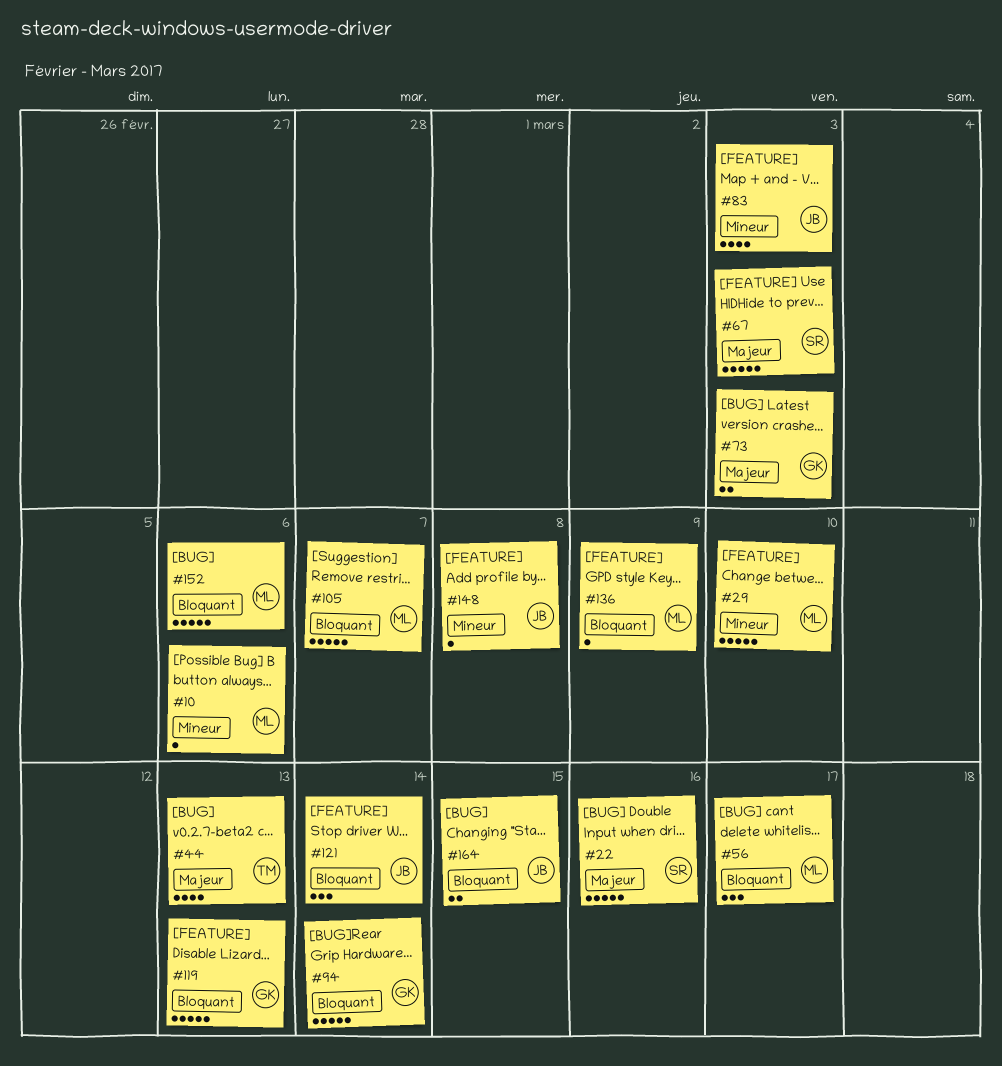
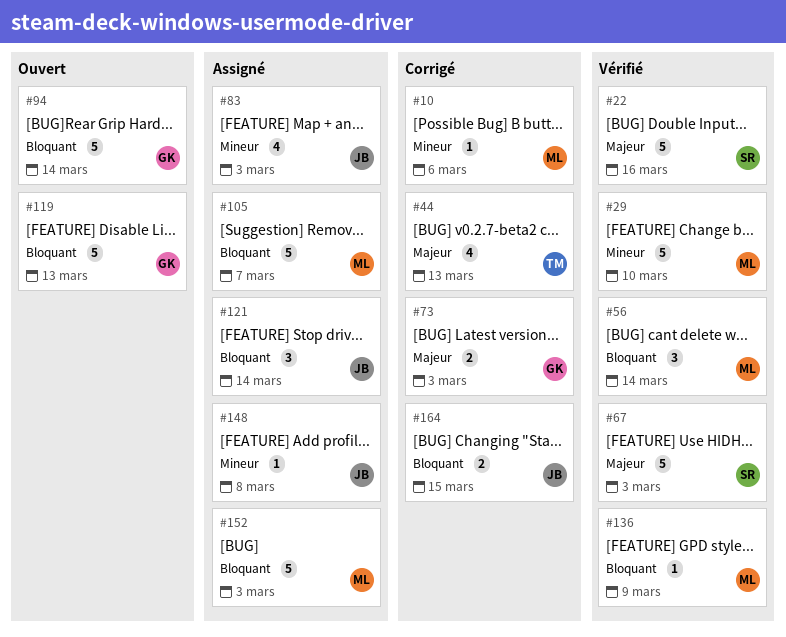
#56, due: Mar 17 -> Mar 14
#152, due: Mar 6 -> Mar 3

